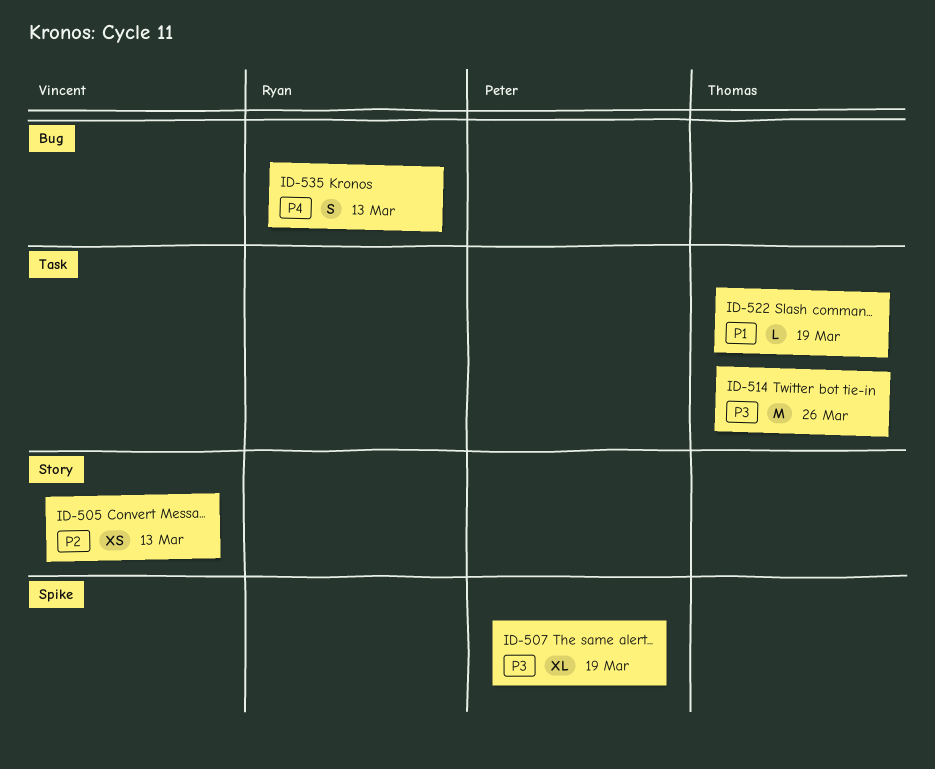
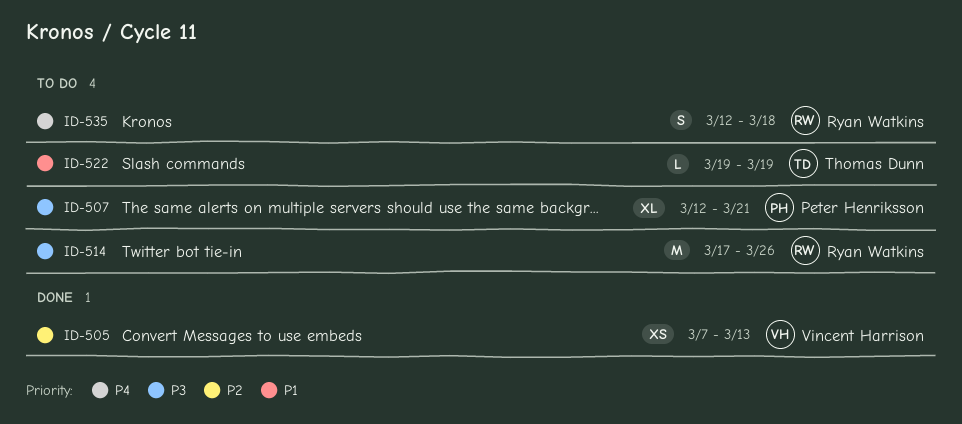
ID-507, due: Mar 19 -> Mar 21
ID-514, owner: Thomas Dunn -> Ryan Watkins
ID-535, due: Mar 13 -> Mar 18

